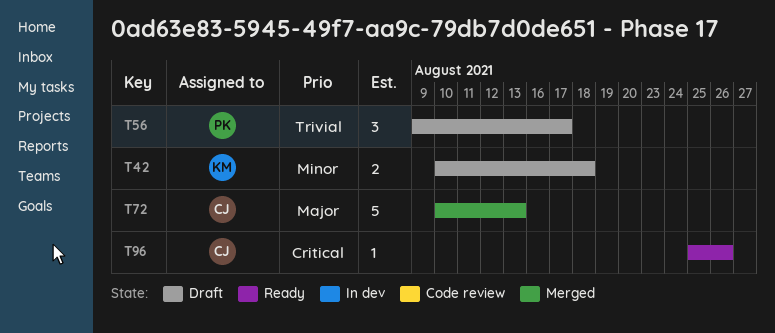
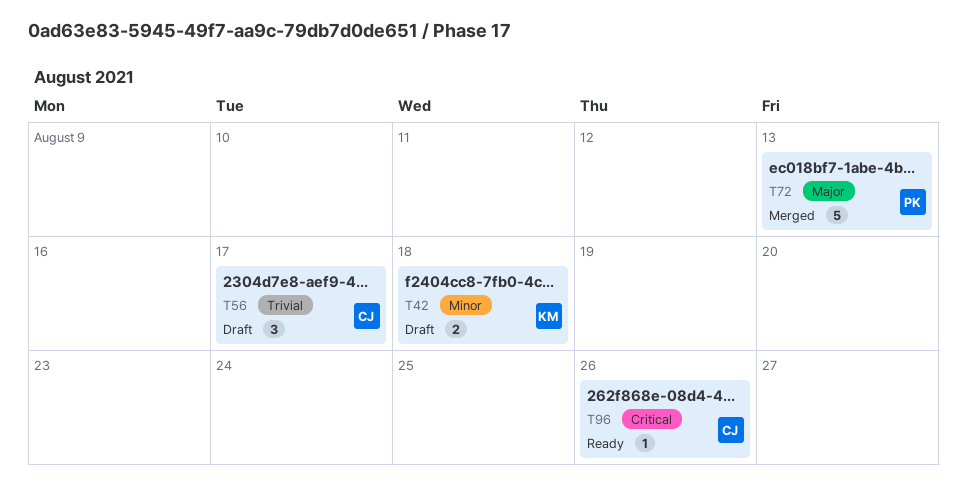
T56, owner: PK -> CJ
T72, owner: CJ -> PK

